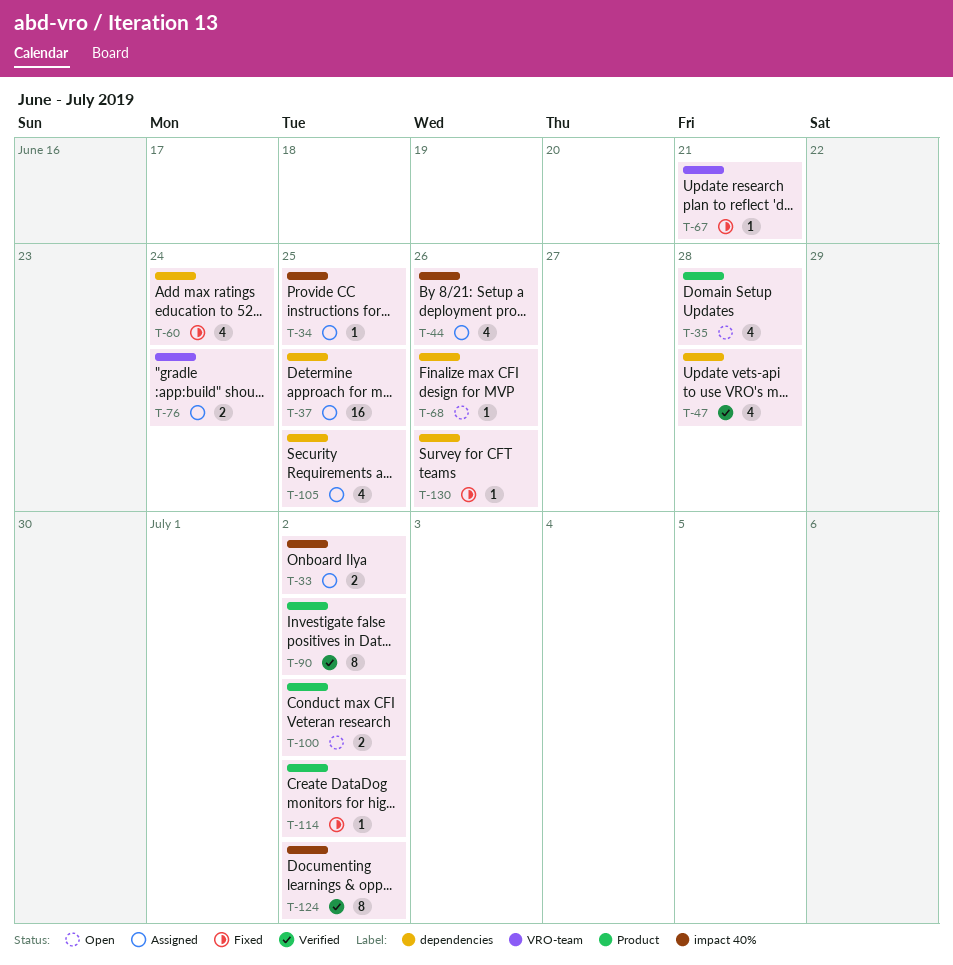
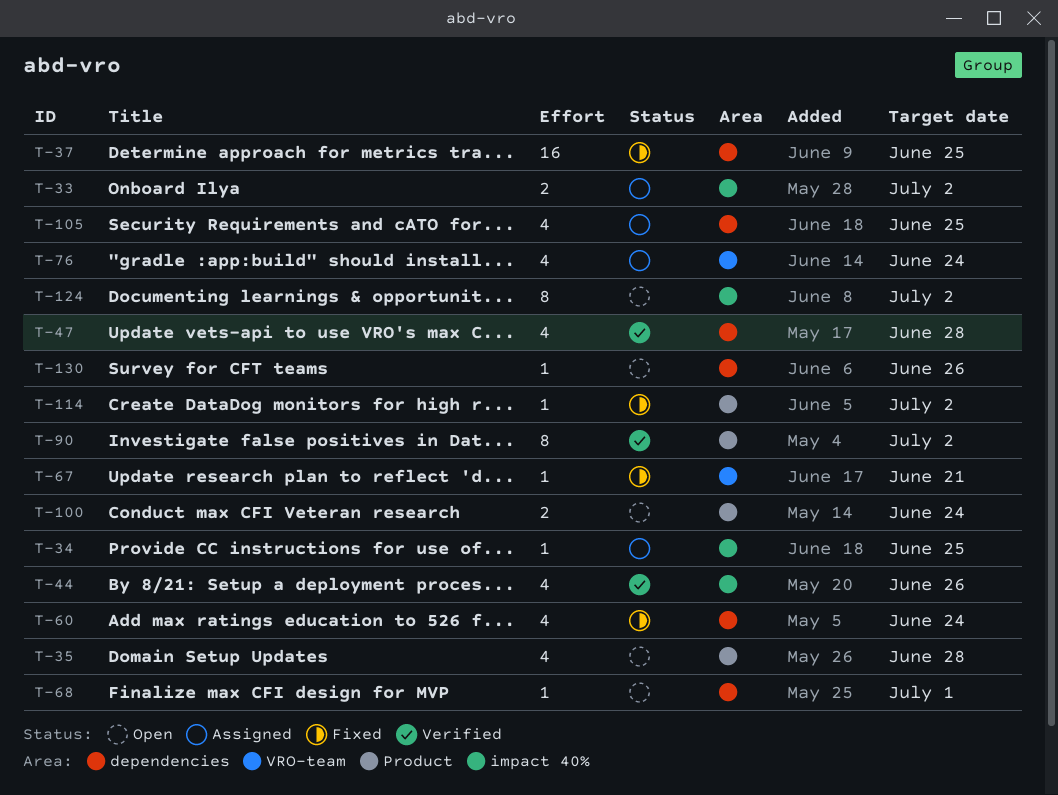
T-37, status: Assigned -> Fixed
T-44, status: Assigned -> Verified
T-68, due: Jun 26 -> Jul 1
T-76, estimate: 2 -> 4
T-100, due: Jul 2 -> Jun 24
T-124, status: Verified -> Open
T-130, status: Fixed -> Open

